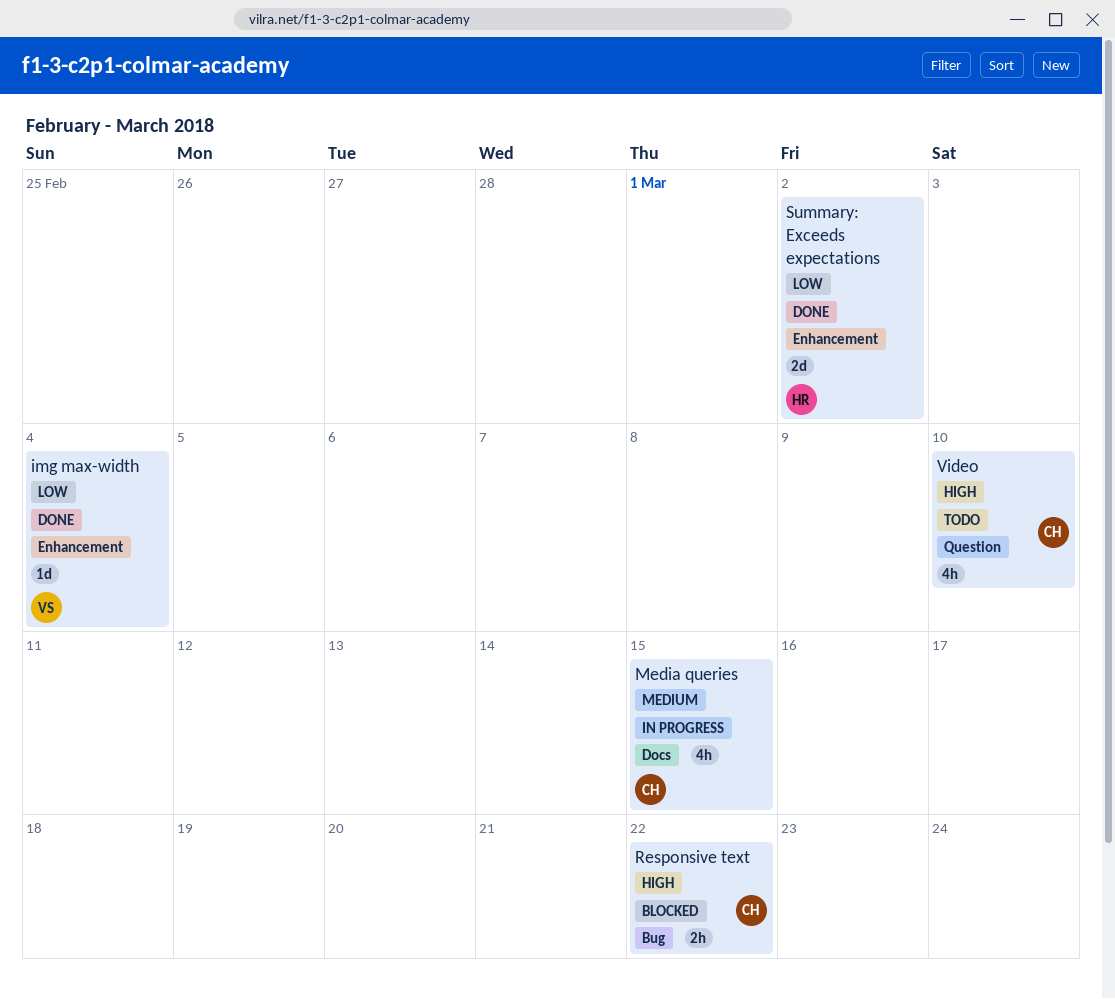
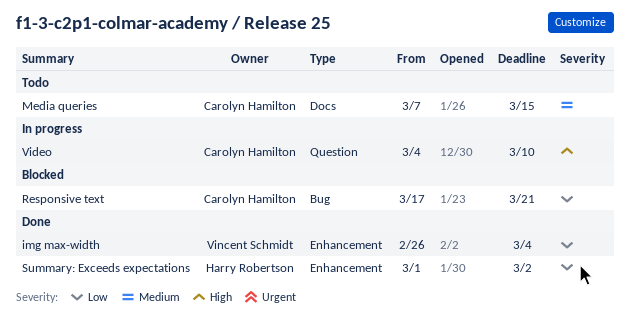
Media queries, status: In progress -> Todo
Responsive text, priority: High -> Low
Responsive text, due: Mar 22 -> Mar 21
Video, status: Todo -> In progress

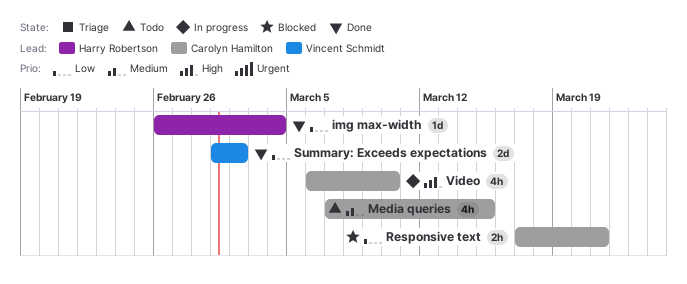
img max-width, owner: Vincent Schmidt -> Harry Robertson
Summary: Exceeds expectations, owner: Harry Robertson -> Vincent Schmidt
Video, start: Mar 4 -> Mar 6

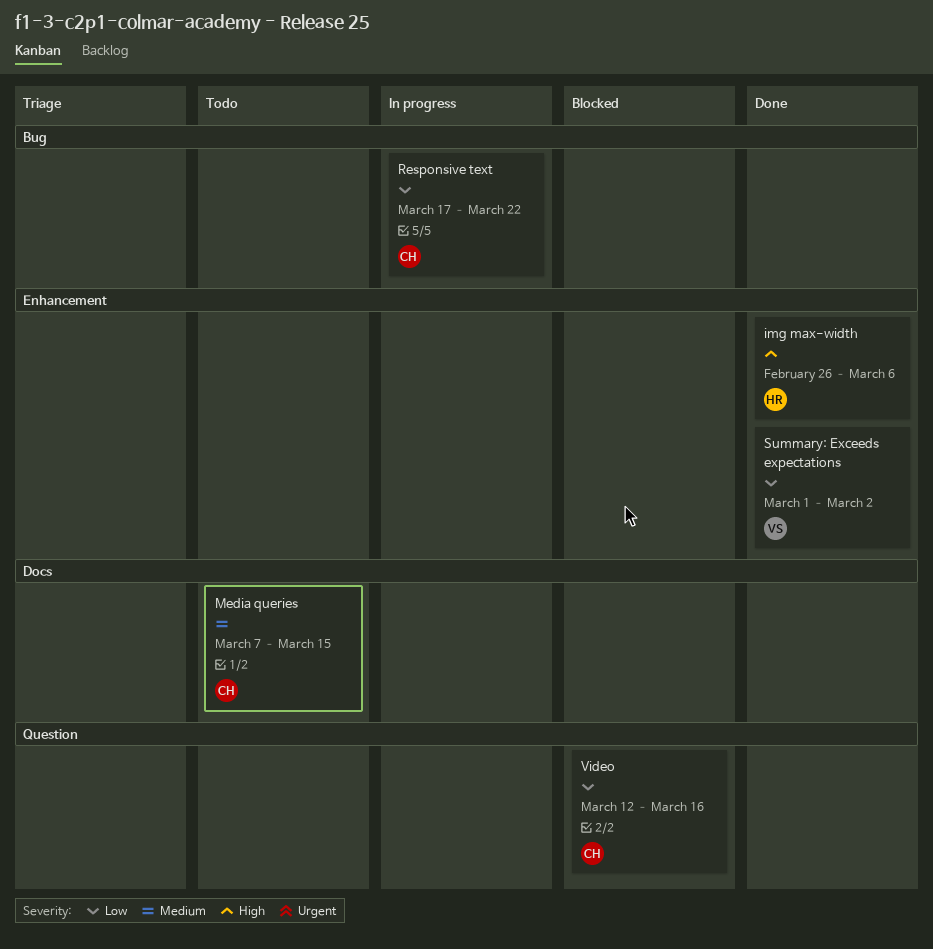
img max-width, priority: Low -> High
img max-width, due: Mar 4 -> Mar 6
Responsive text, status: Blocked -> In progress
Responsive text, due: Mar 21 -> Mar 22
Video, status: In progress -> Blocked
Video, priority: High -> Low
Video, start: Mar 6 -> Mar 12
Video, due: Mar 10 -> Mar 16

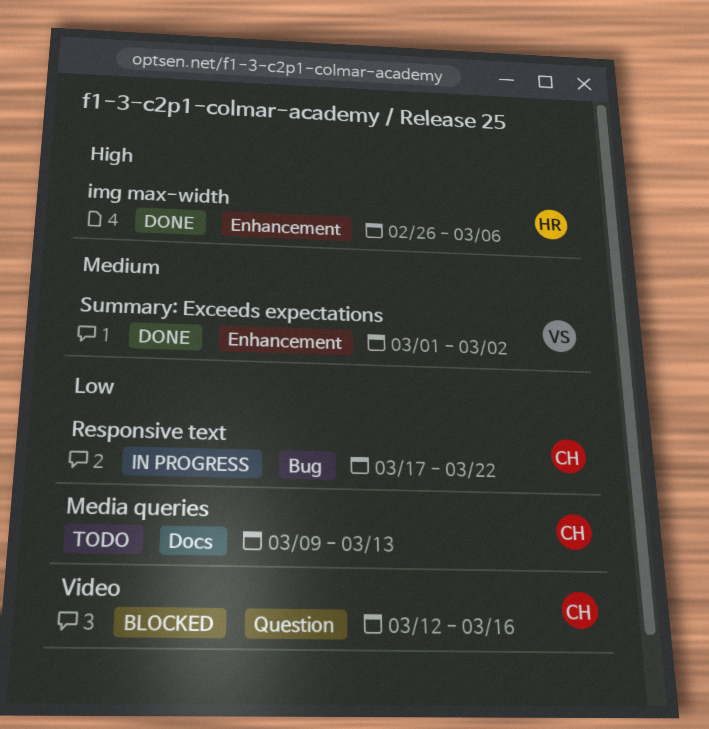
Media queries, priority: Medium -> Low
Media queries, start: Mar 7 -> Mar 9
Media queries, due: Mar 15 -> Mar 13
Summary: Exceeds expectations, priority: Low -> Medium

